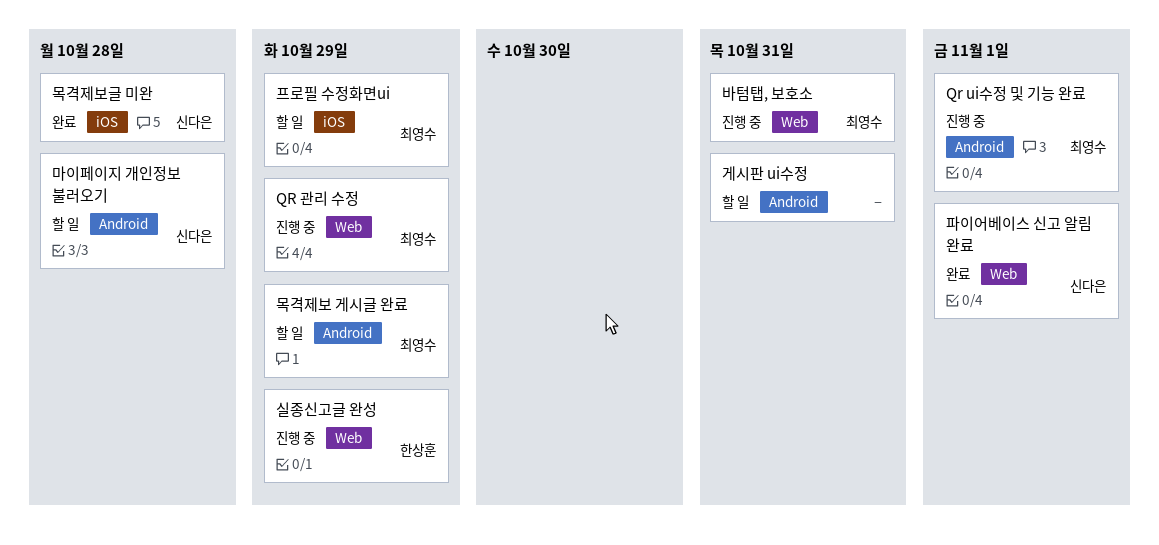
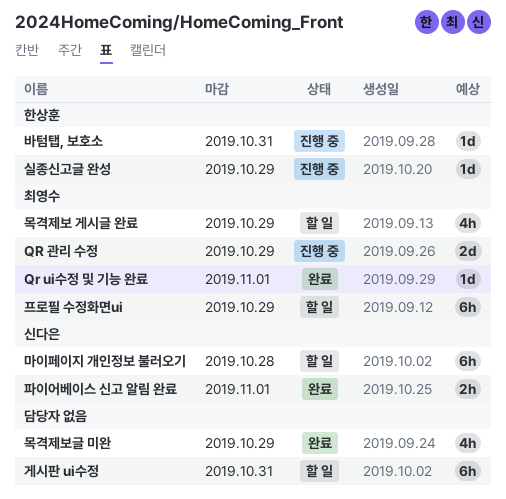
Qr ui수정 및 기능 완료, status: 진행 중 -> 완료
목격제보글 미완, owner: 신다은 -> none
목격제보글 미완, due: Oct 28 -> Oct 29
바텀탭, 보호소, owner: 최영수 -> 한상훈

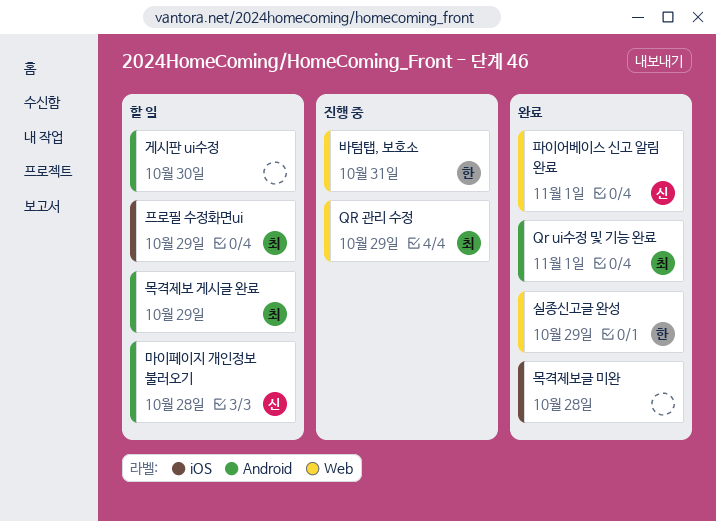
게시판 ui수정, due: Oct 31 -> Oct 30
목격제보글 미완, due: Oct 29 -> Oct 28
실종신고글 완성, status: 진행 중 -> 완료

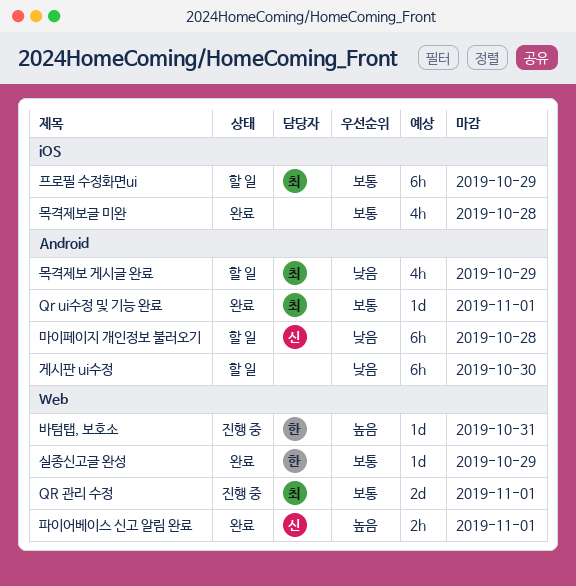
QR 관리 수정, due: Oct 29 -> Nov 1

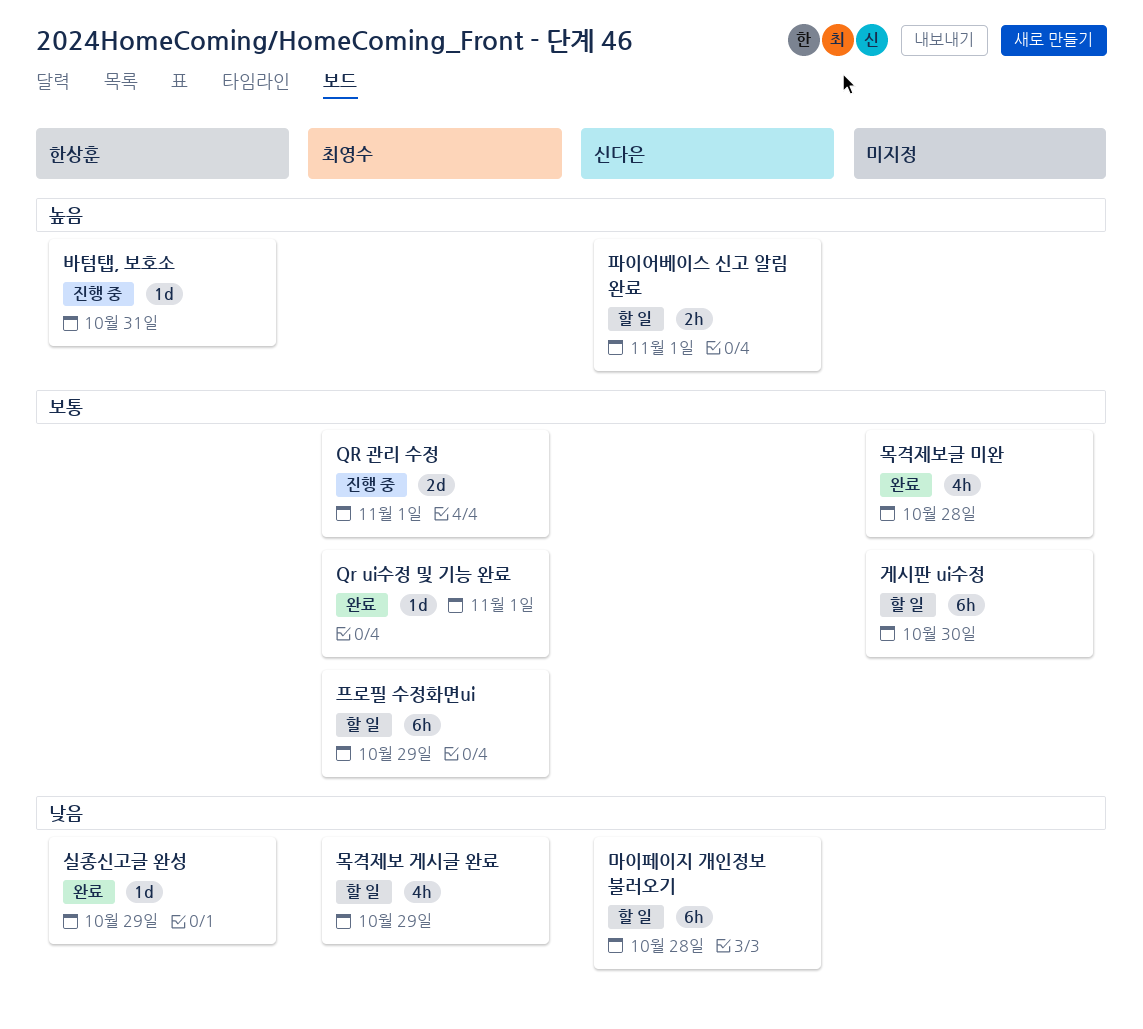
게시판 ui수정, priority: 낮음 -> 보통
실종신고글 완성, priority: 보통 -> 낮음
파이어베이스 신고 알림 완료, status: 완료 -> 할 일

